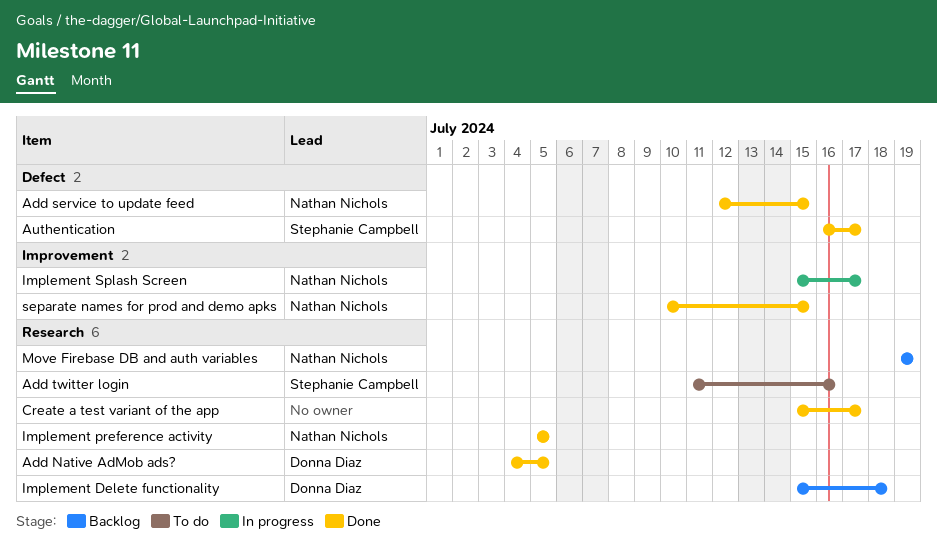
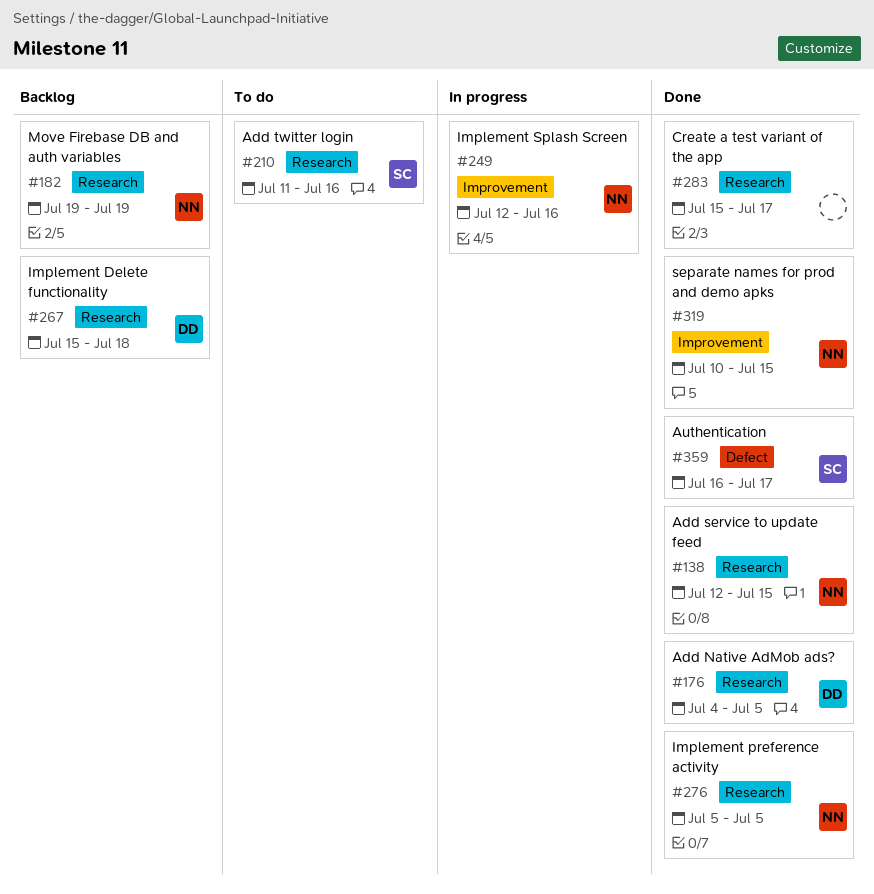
Add service to update feed, label: Defect -> Research
Implement Splash Screen, start: Jul 15 -> Jul 12
Implement Splash Screen, due: Jul 17 -> Jul 16

